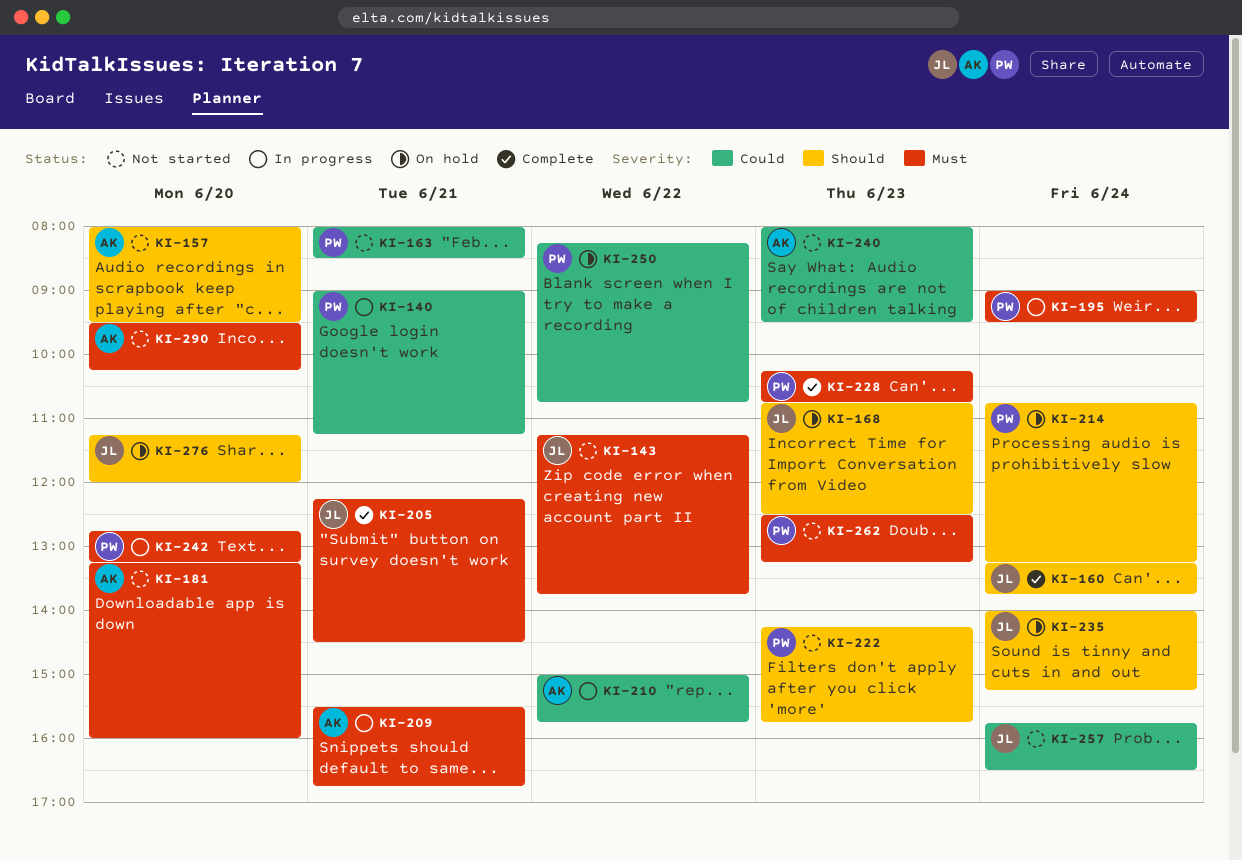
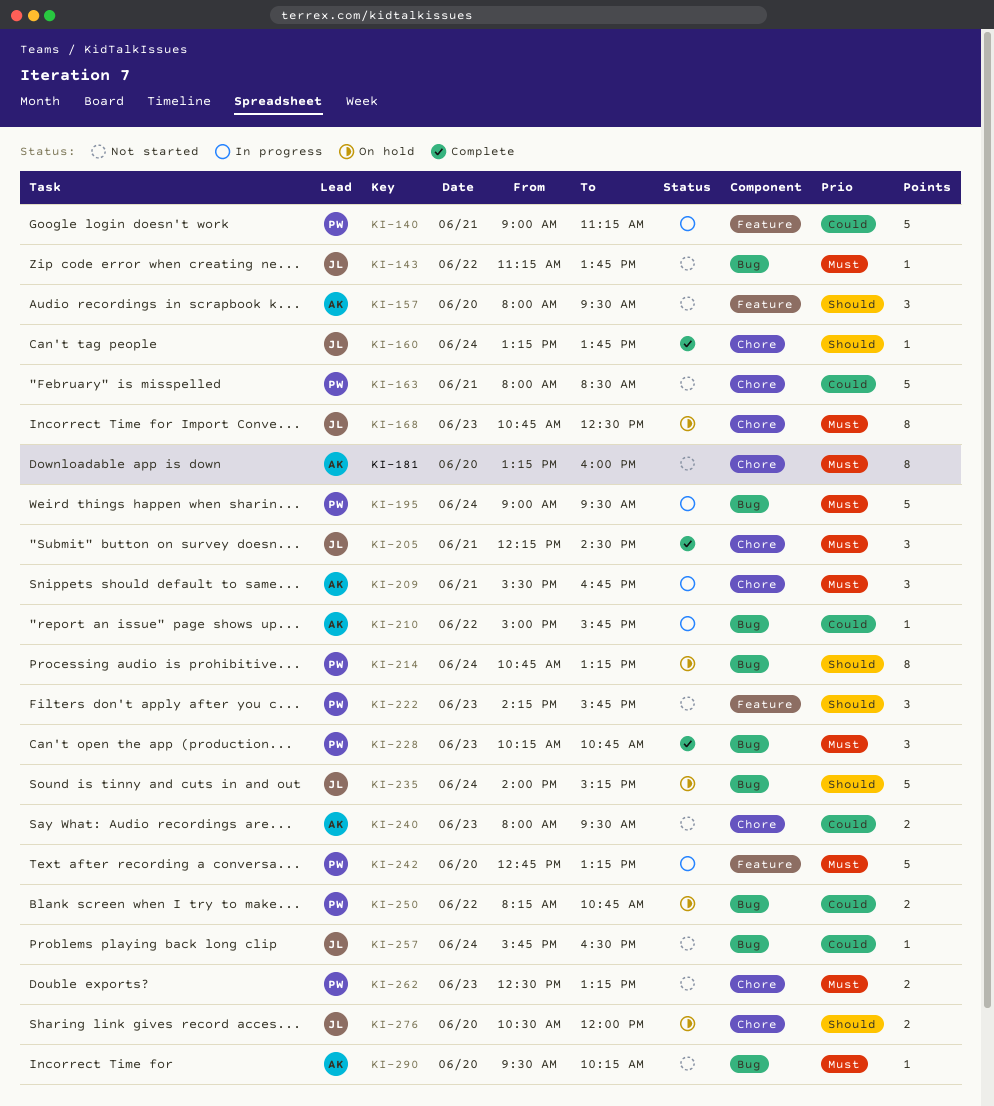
KI-168, priority: Should -> Must
KI-276, begins: 11:15 -> 10:30

